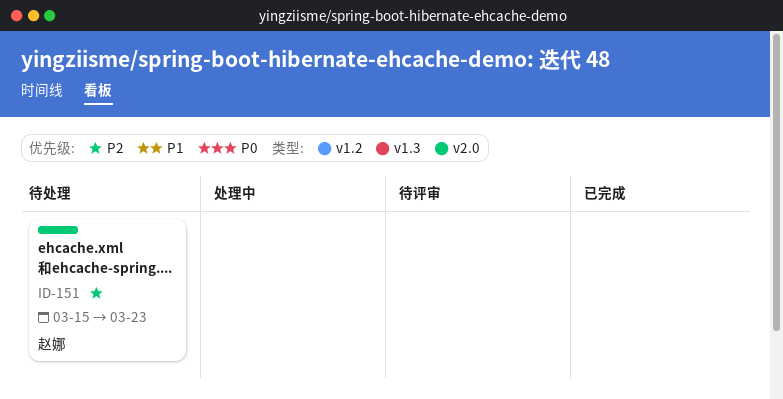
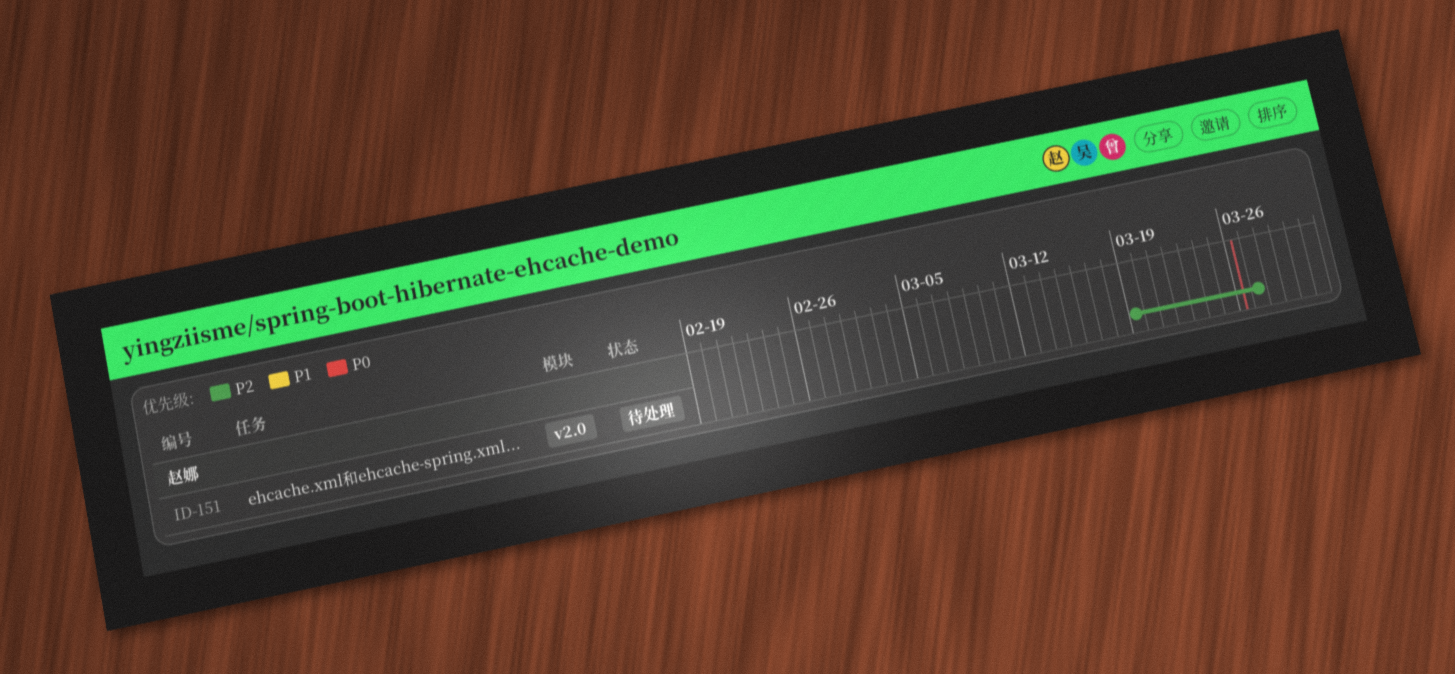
ID-151, start: Mar 15 -> Mar 19
ID-151, due: Mar 23 -> Mar 27

